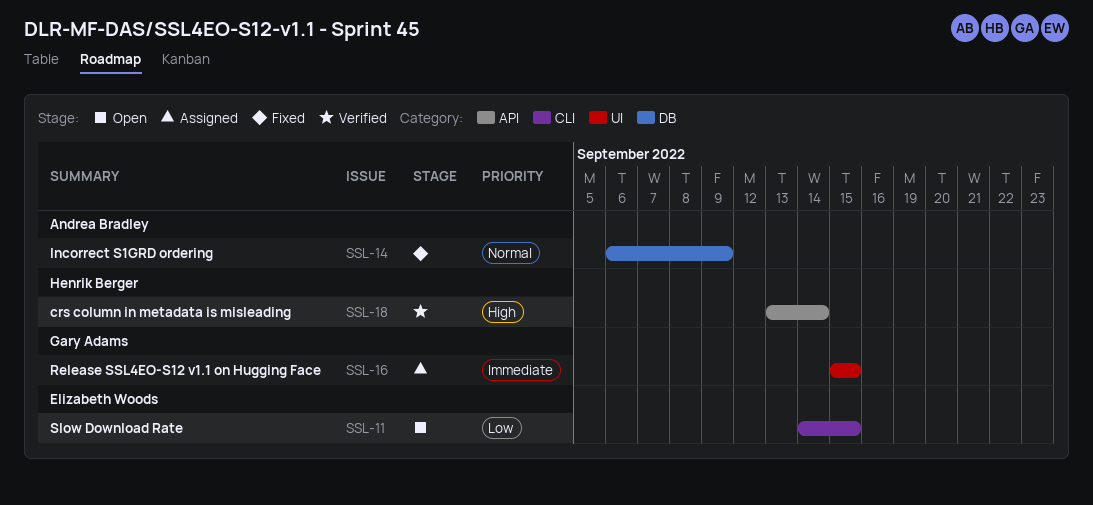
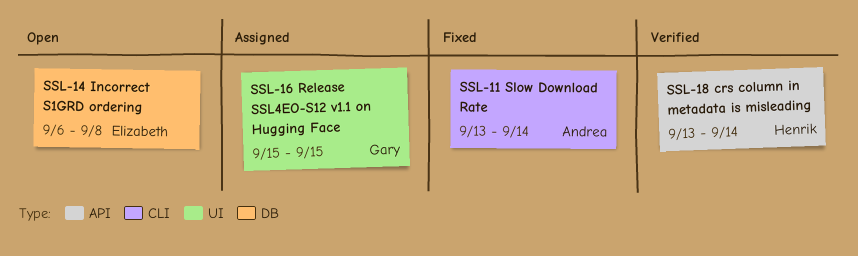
SSL-11, status: Open -> Fixed
SSL-11, owner: Elizabeth Woods -> Andrea Bradley
SSL-11, start: Sep 14 -> Sep 13
SSL-11, due: Sep 15 -> Sep 14
SSL-14, status: Fixed -> Open
SSL-14, owner: Andrea Bradley -> Elizabeth Woods
SSL-14, due: Sep 9 -> Sep 8

